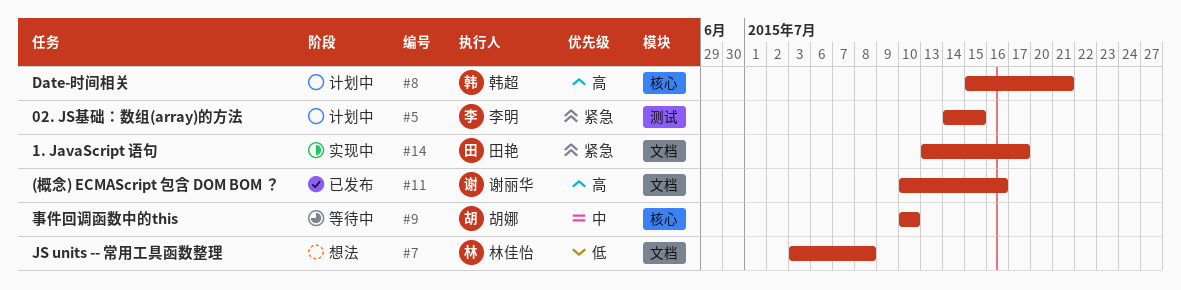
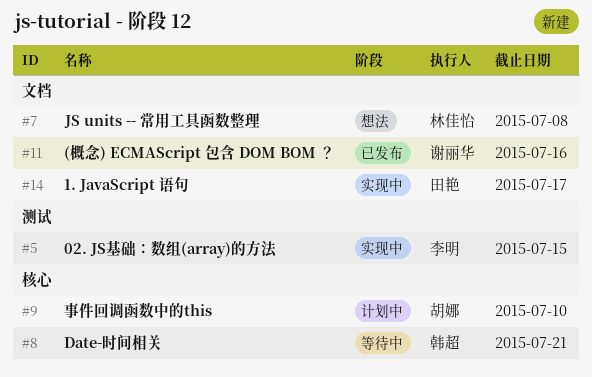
#5, status: 计划中 -> 实现中
#8, status: 计划中 -> 等待中
#9, status: 等待中 -> 计划中

